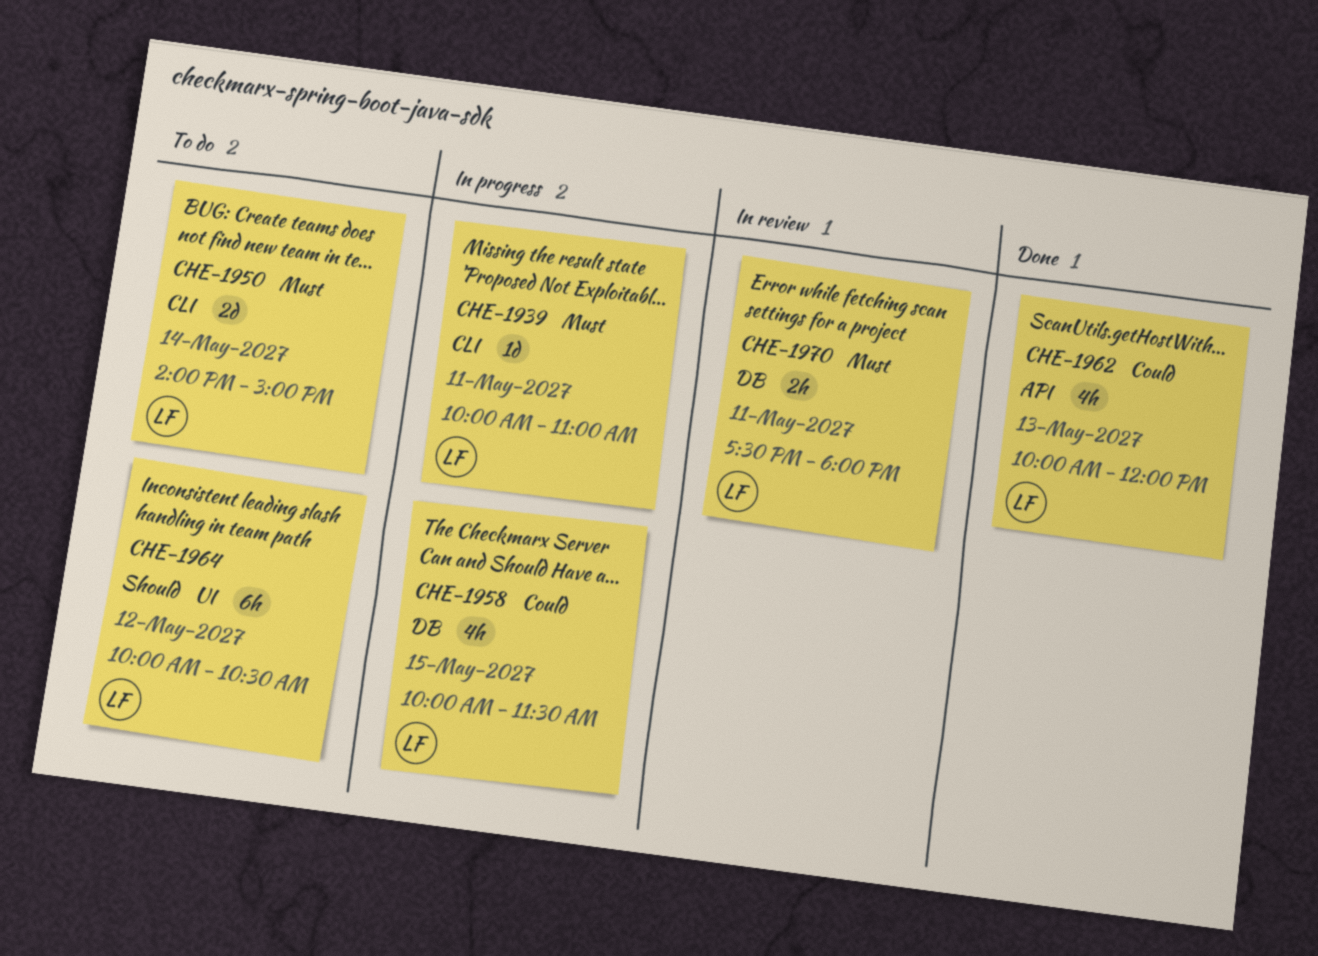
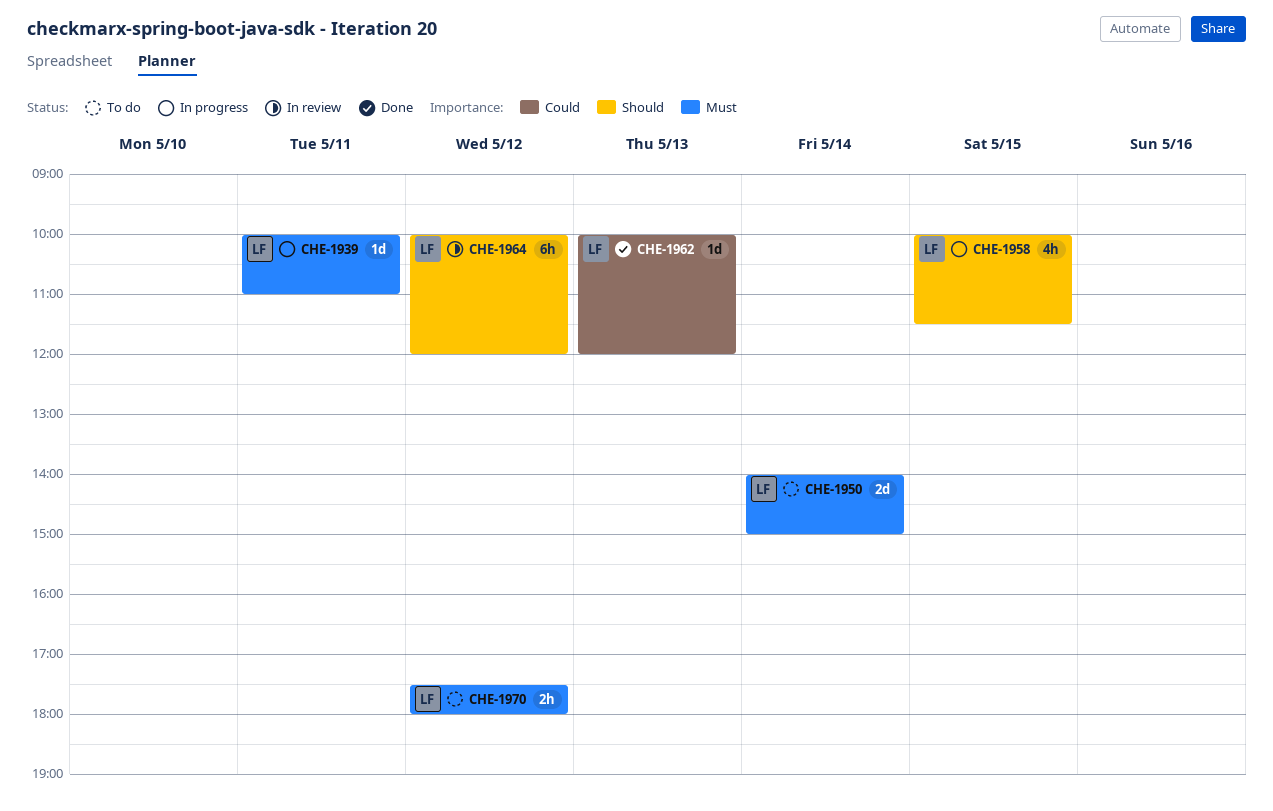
CHE-1958, priority: Could -> Should
CHE-1962, estimate: 4h -> 1d
CHE-1964, status: To do -> In review
CHE-1964, ends: 10:30 -> 12:00
CHE-1970, status: In review -> To do
CHE-1970, day: May 11 -> May 12

